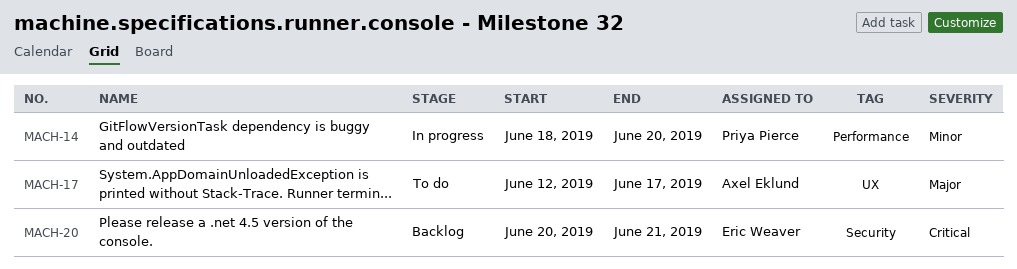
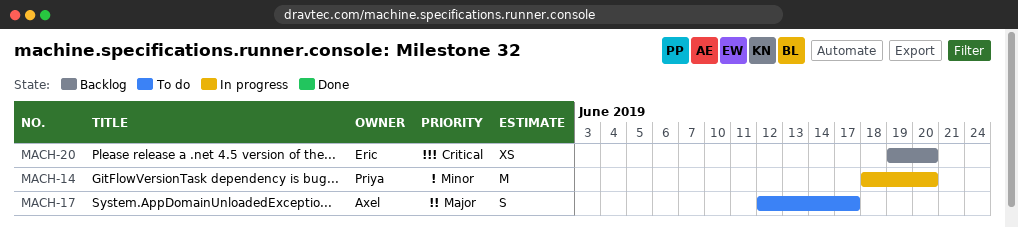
MACH-20, start: Jun 20 -> Jun 19
MACH-20, due: Jun 21 -> Jun 20

